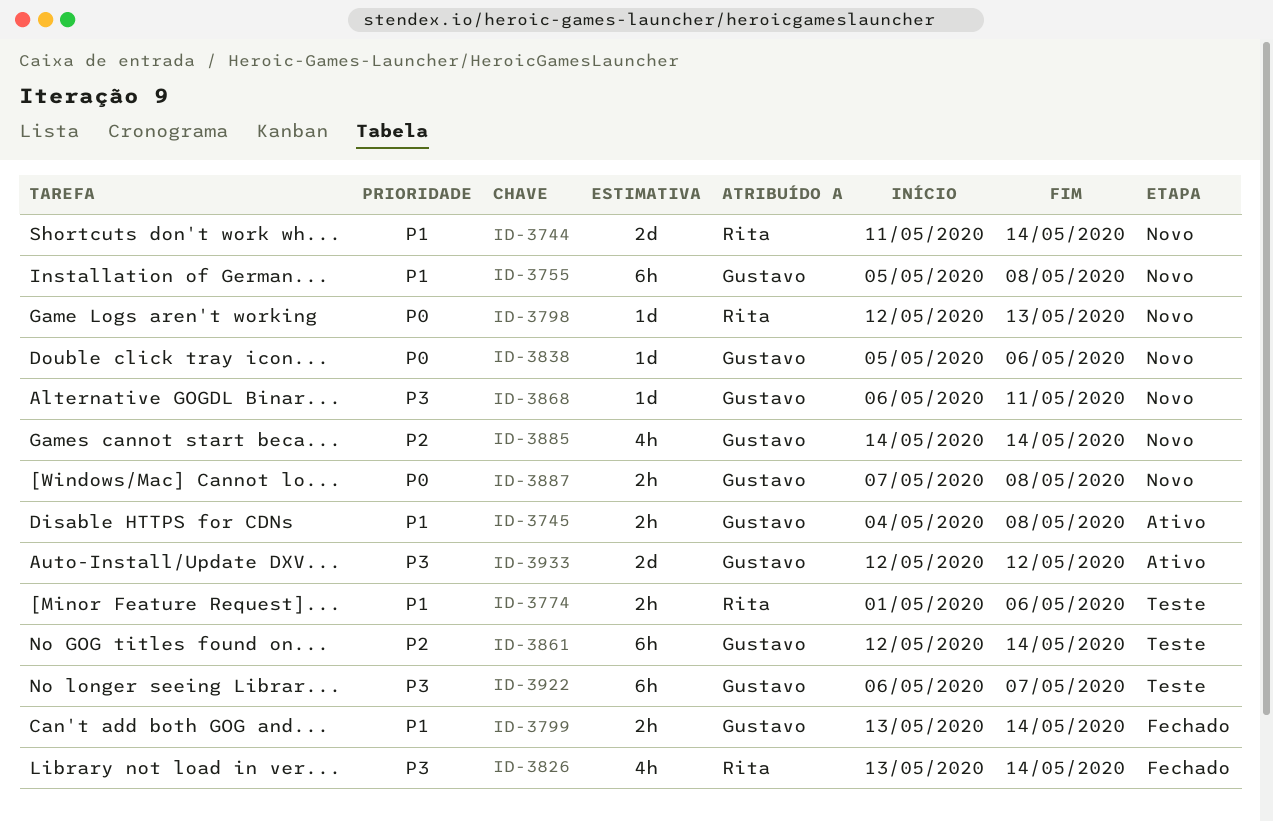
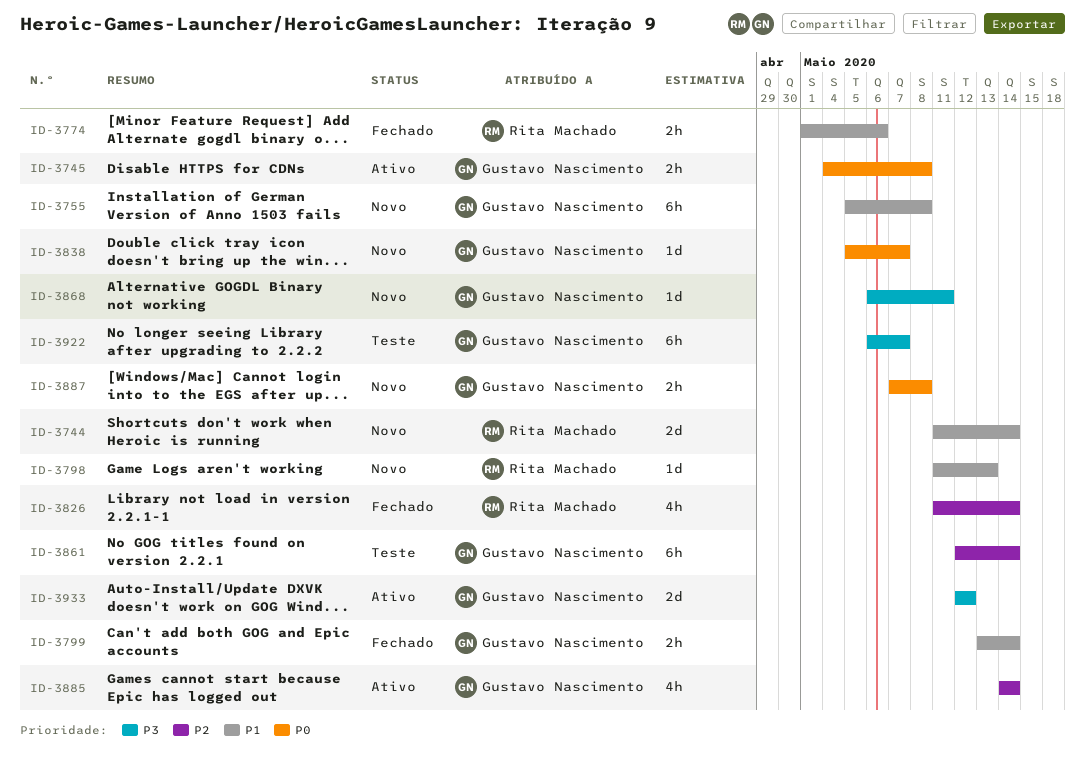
ID-3745, priority: P1 -> P0
ID-3774, status: Teste -> Fechado
ID-3798, priority: P0 -> P1
ID-3798, start: May 12 -> May 11
ID-3826, priority: P3 -> P2
ID-3826, start: May 13 -> May 11
ID-3838, due: May 6 -> May 7
ID-3885, status: Novo -> Ativo

